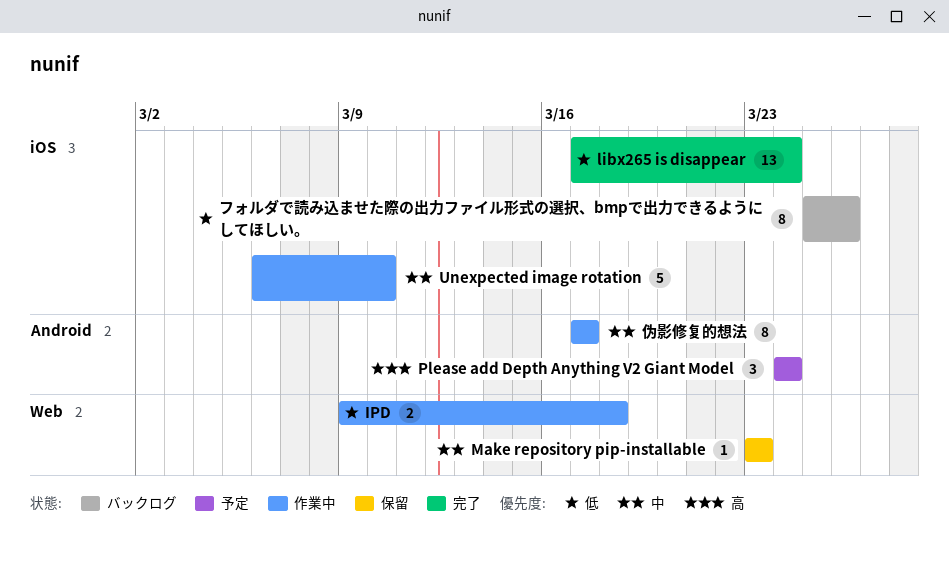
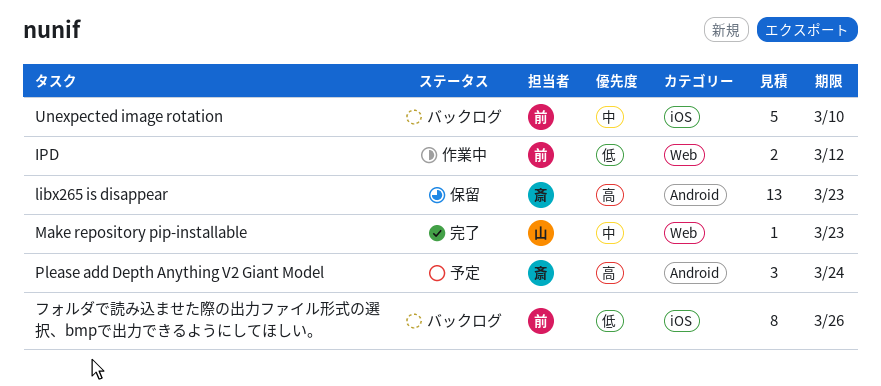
IPD, due: Mar 18 -> Mar 12
libx265 is disappear, status: 完了 -> 保留
libx265 is disappear, priority: 低 -> 高
libx265 is disappear, label: iOS -> Android
libx265 is disappear, due: Mar 24 -> Mar 23
Make repository pip-installable, status: 保留 -> 完了
Unexpected image rotation, status: 作業中 -> バックログ
伪影修复的想法: present -> none

